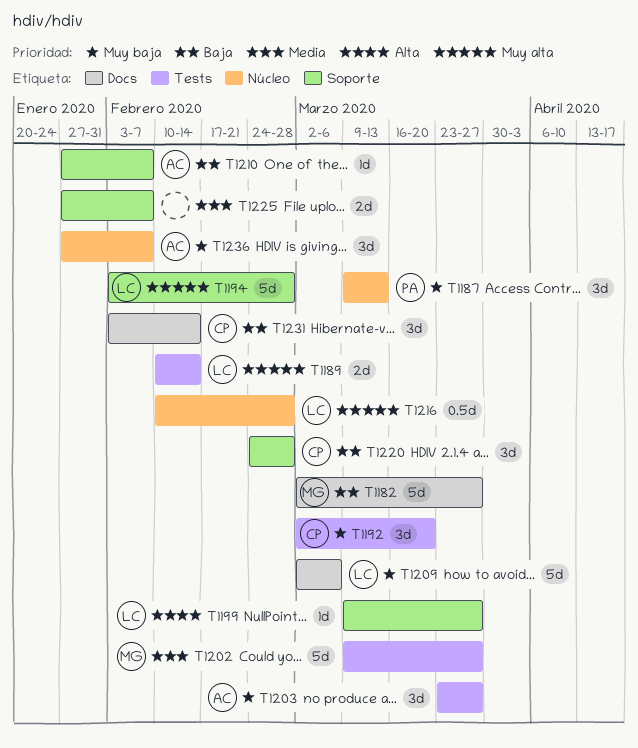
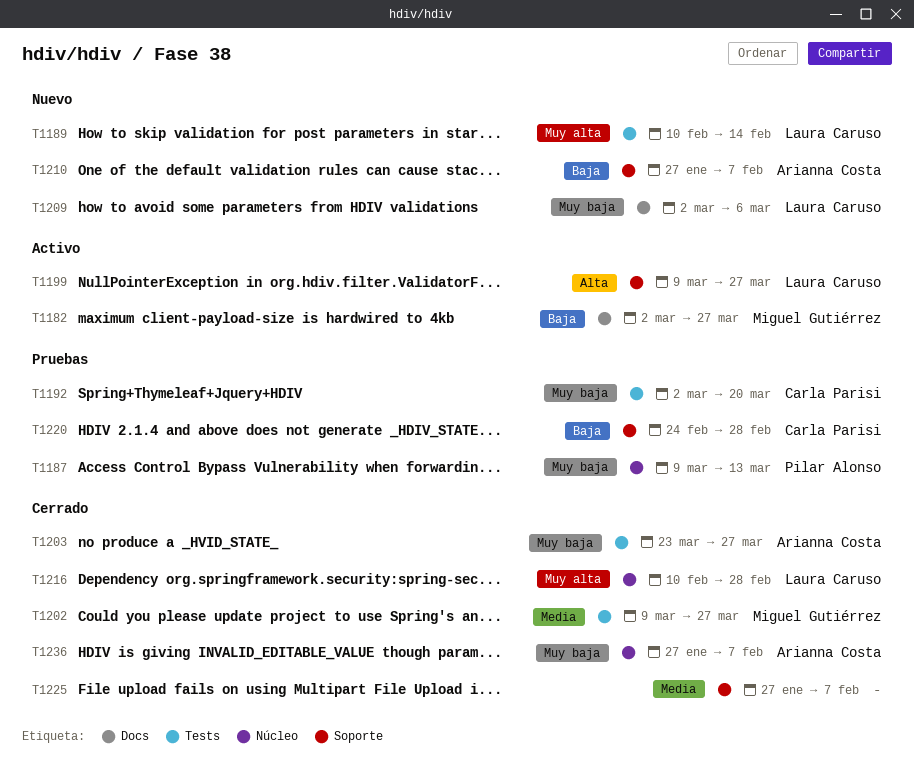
T1194: present -> none
T1231: present -> none

